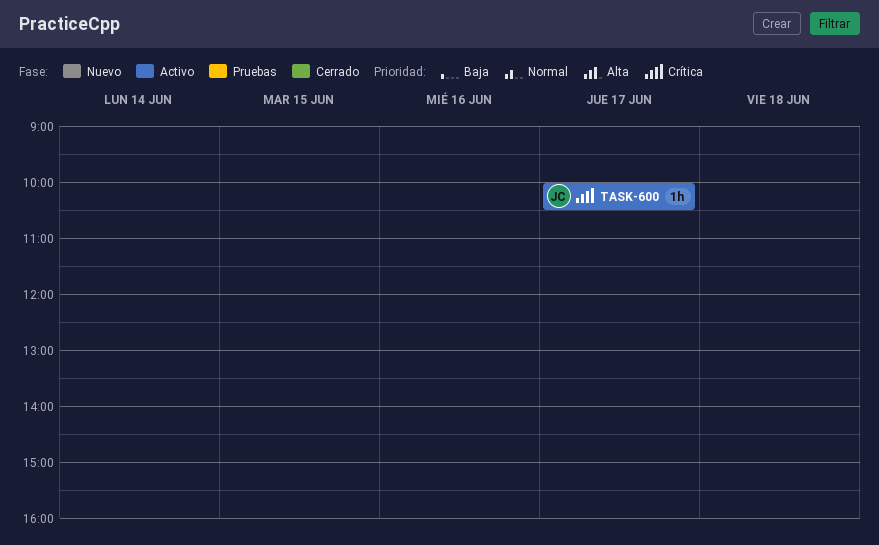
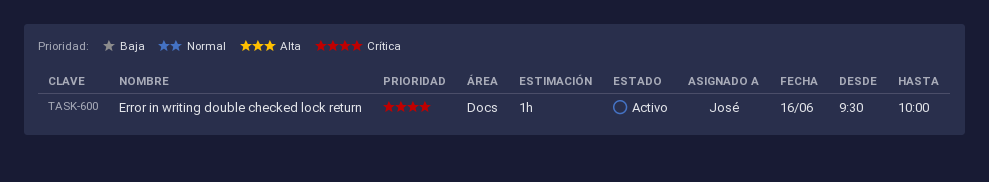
TASK-600, day: Jun 17 -> Jun 16
TASK-600, begins: 10:00 -> 09:30
TASK-600, ends: 10:30 -> 10:00

